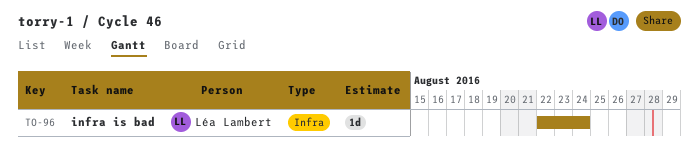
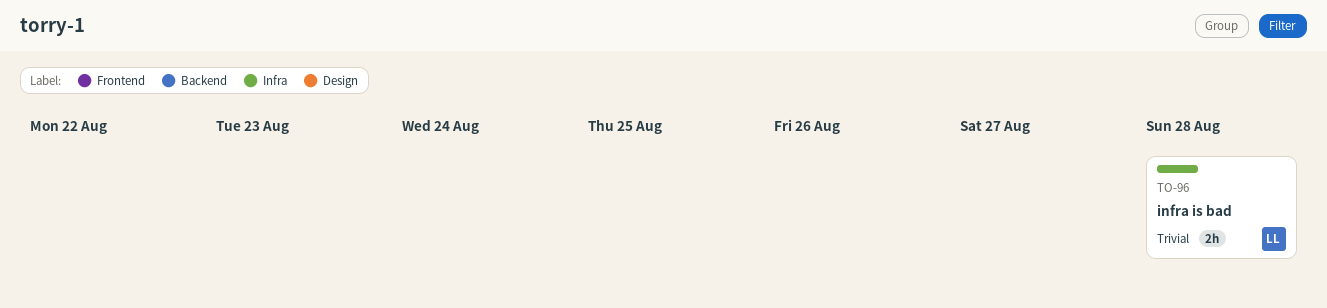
TO-96, estimate: 1d -> 2h
TO-96, due: Aug 24 -> Aug 28

